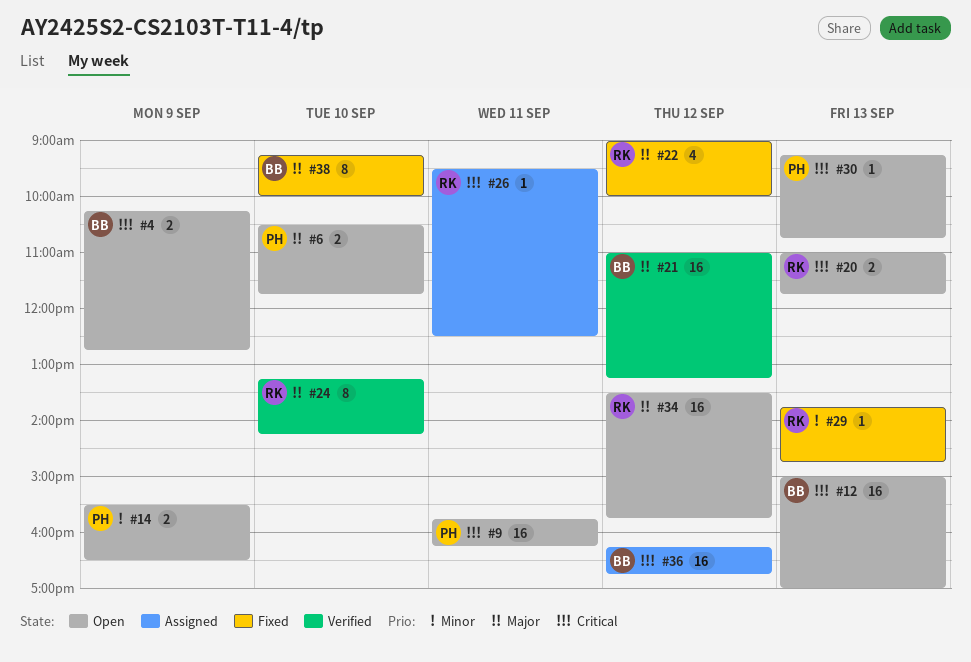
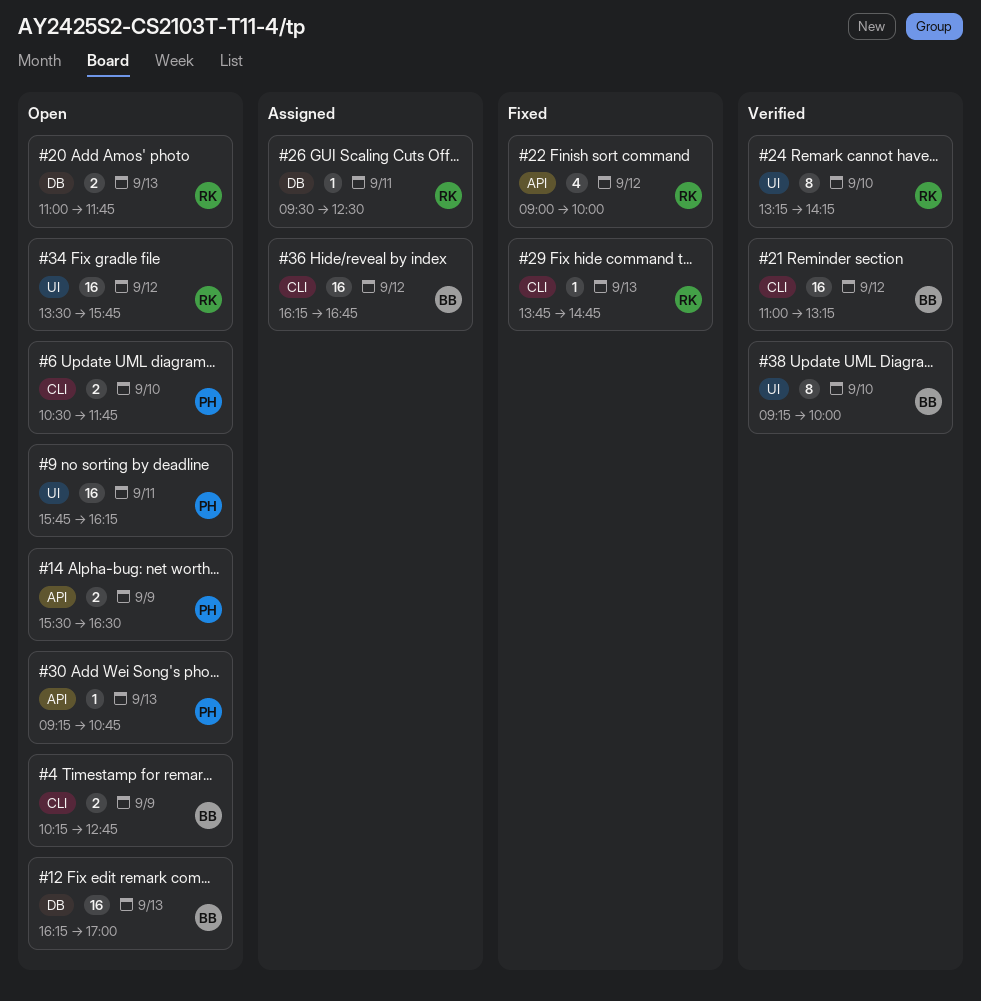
#12, begins: 15:00 -> 16:15
#38, status: Fixed -> Verified

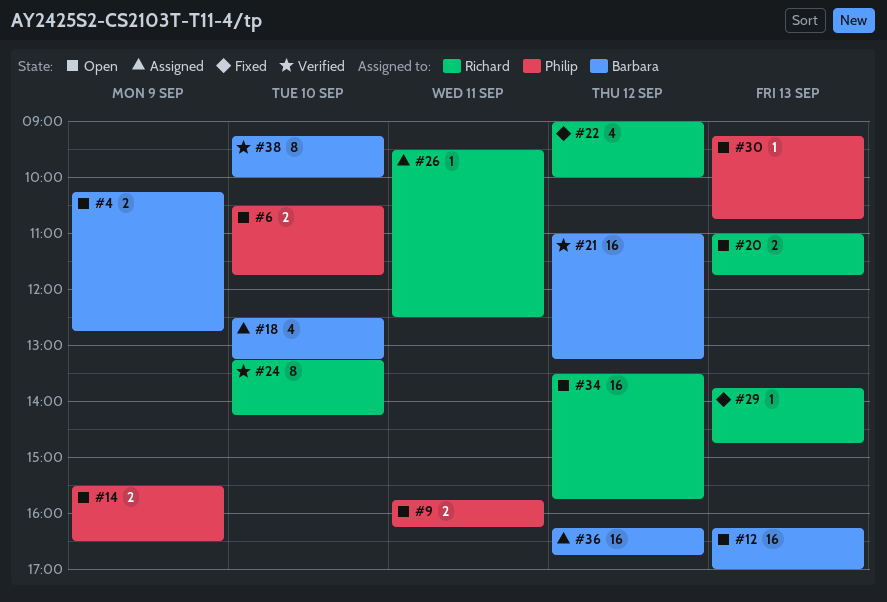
#9, estimate: 16 -> 2
#18: none -> present

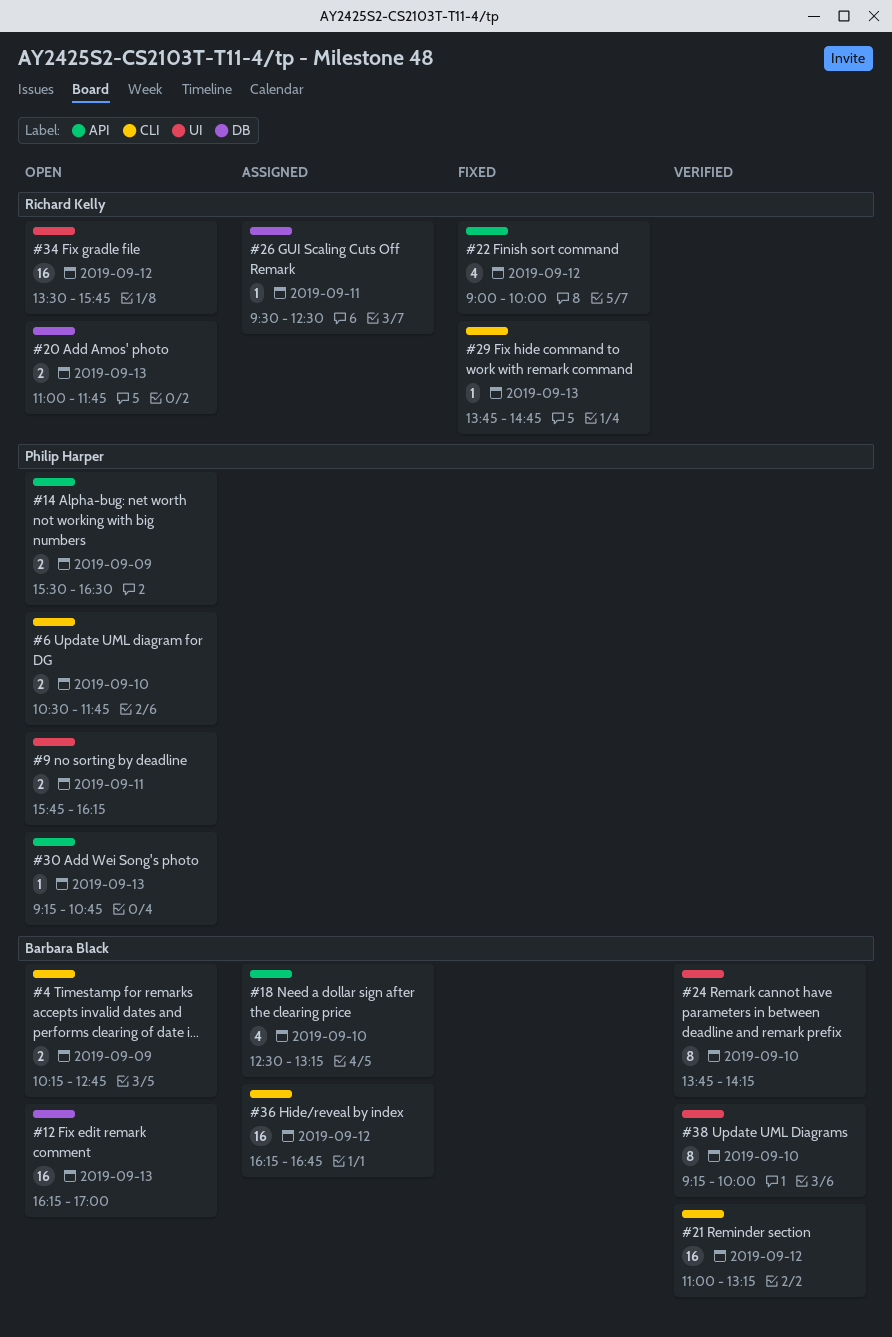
#24, owner: Richard Kelly -> Barbara Black
#24, begins: 13:15 -> 13:45

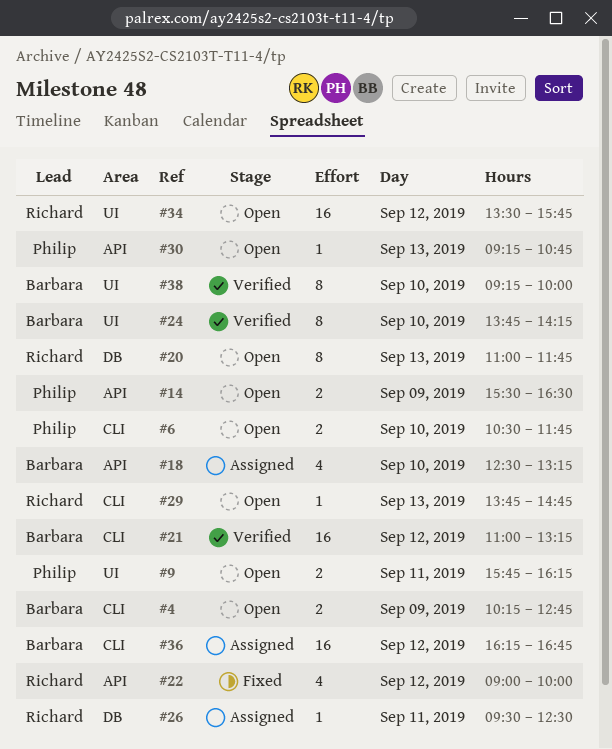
#12: present -> none
#20, estimate: 2 -> 8
#29, status: Fixed -> Open

